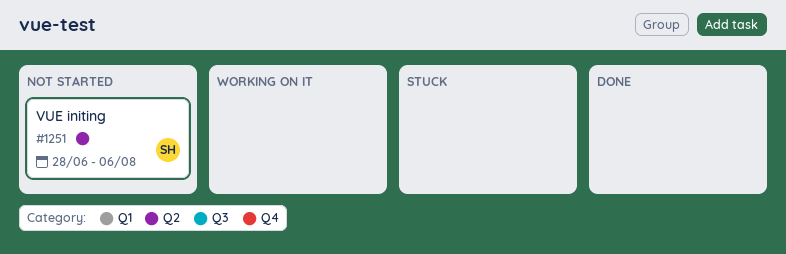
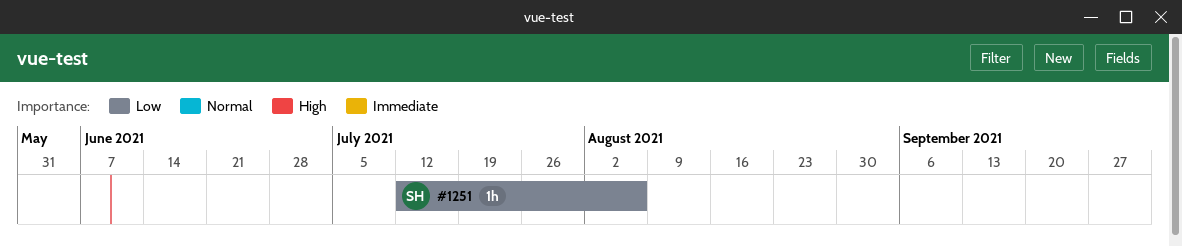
#1251, start: Jun 28 -> Jul 12

